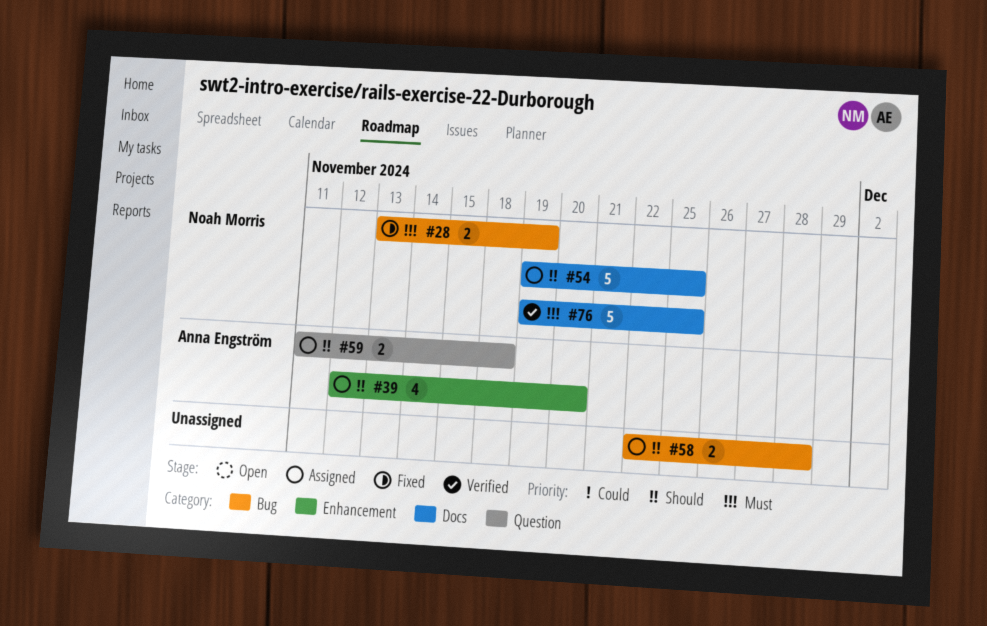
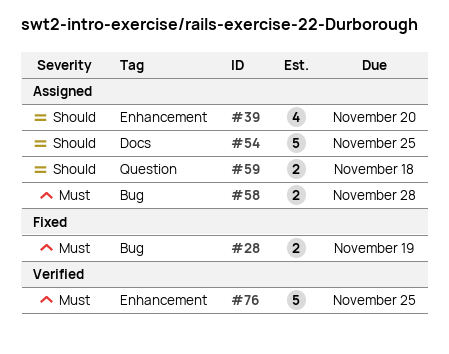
#58, priority: Should -> Must
#76, label: Docs -> Enhancement

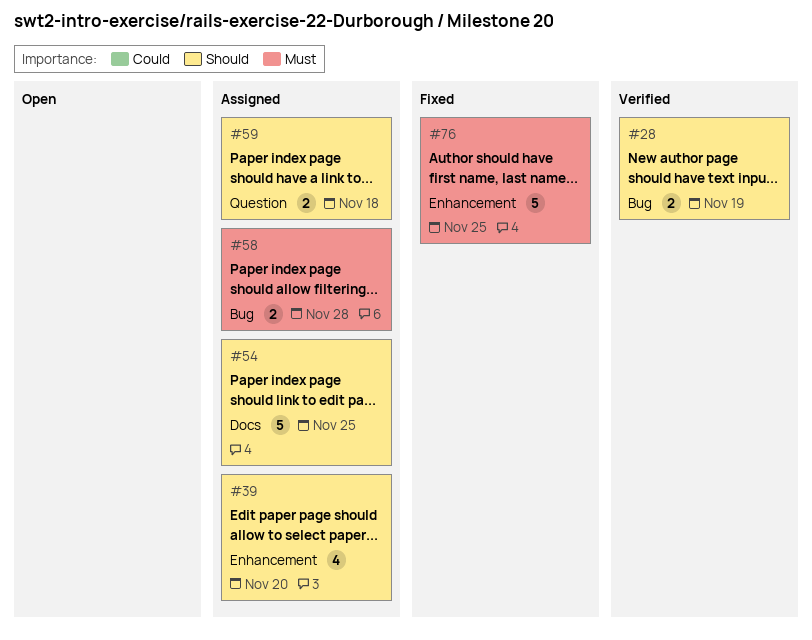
#28, status: Fixed -> Verified
#28, priority: Must -> Should
#76, status: Verified -> Fixed

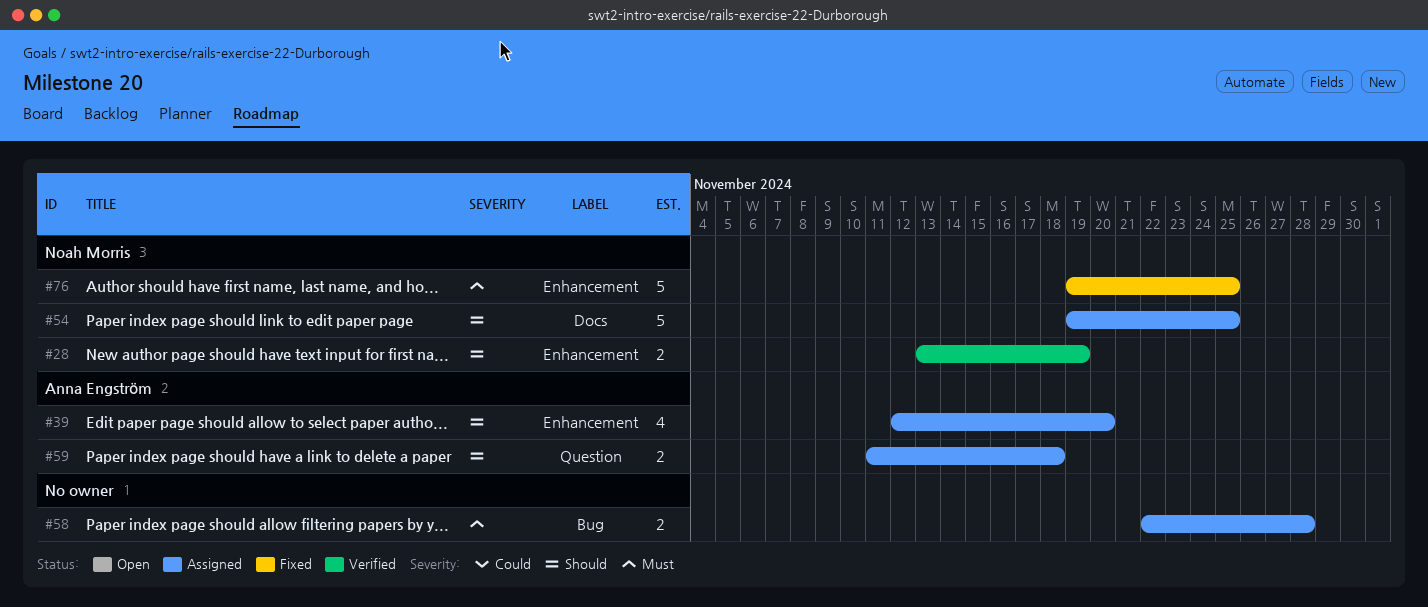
#28, label: Bug -> Enhancement

